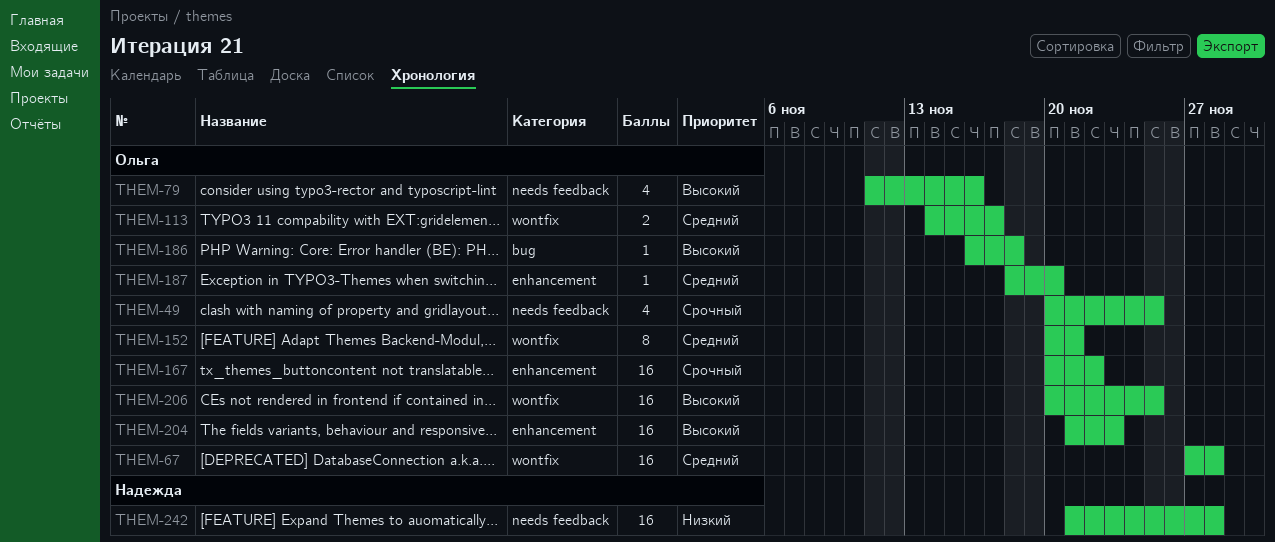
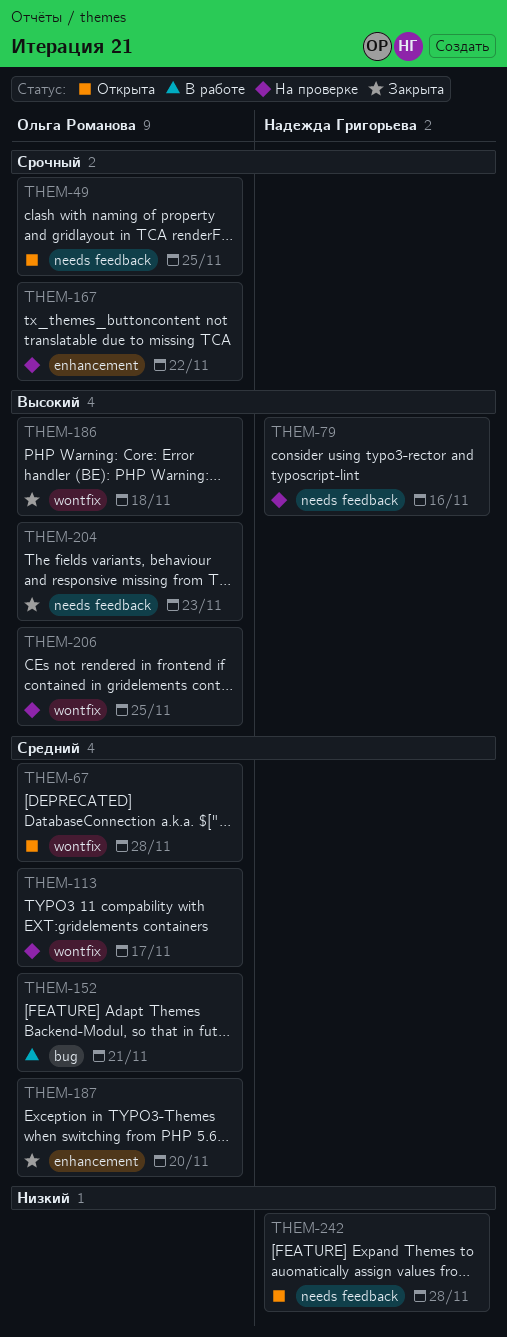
THEM-79, owner: Ольга Романова -> Надежда Григорьева
THEM-152, label: wontfix -> bug
THEM-186, label: bug -> wontfix
THEM-204, label: enhancement -> needs feedback

